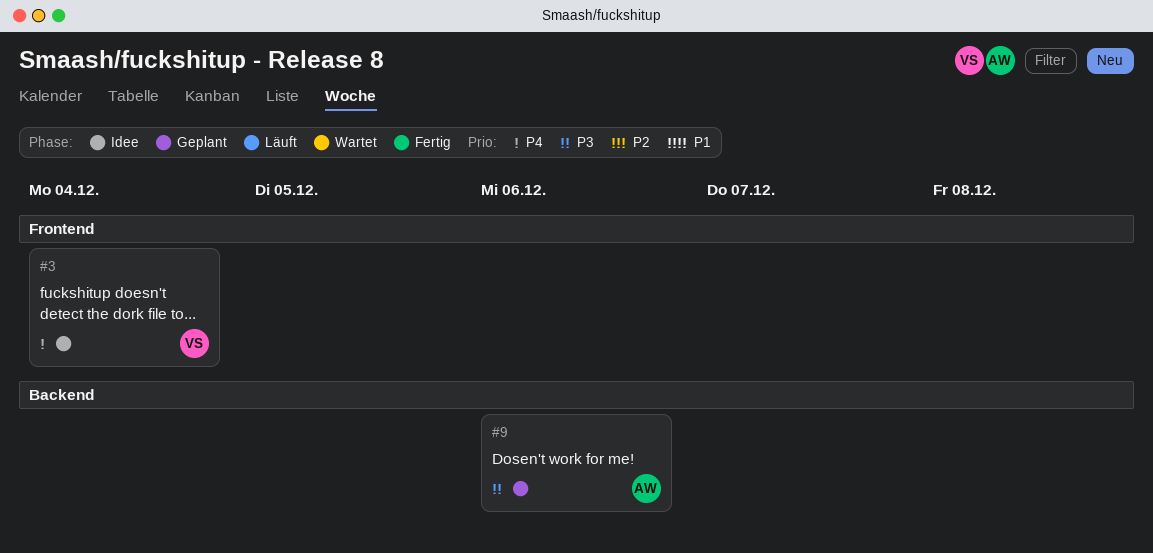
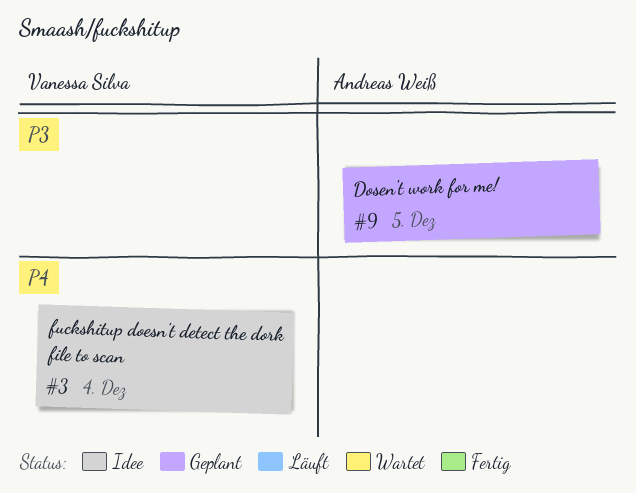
#9, due: Dec 6 -> Dec 5

